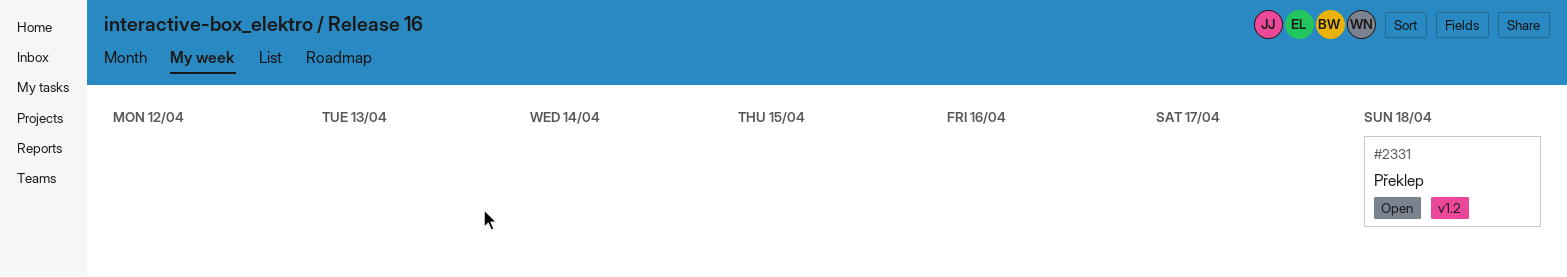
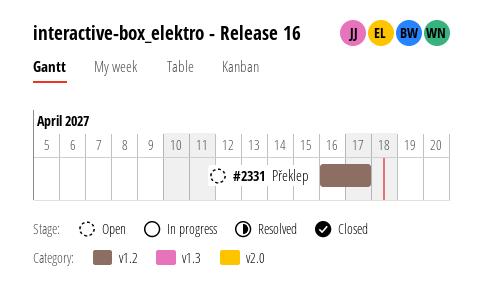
#2331, due: Apr 18 -> Apr 17

